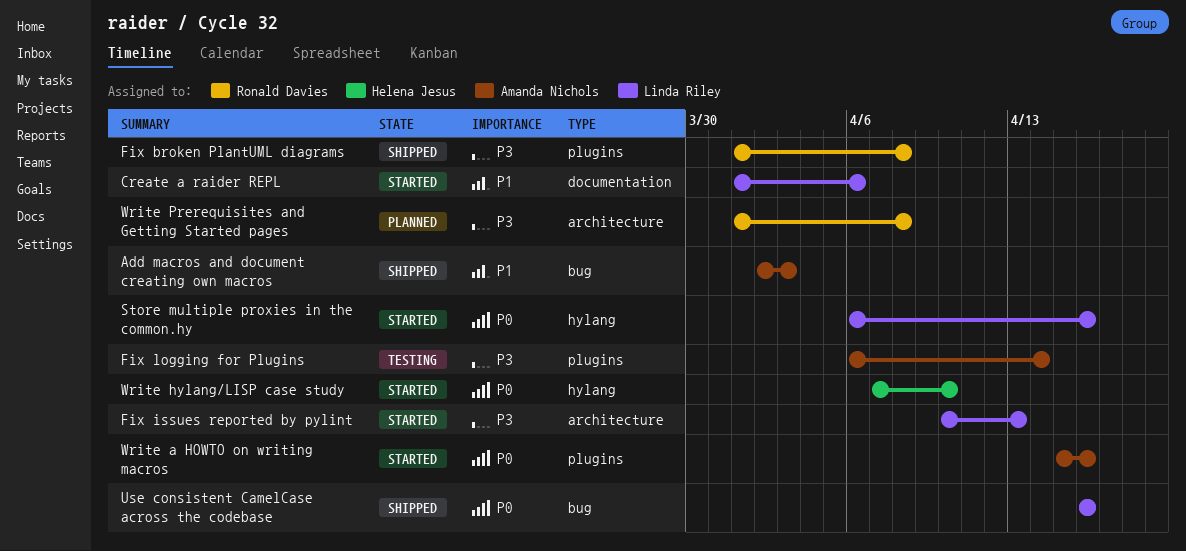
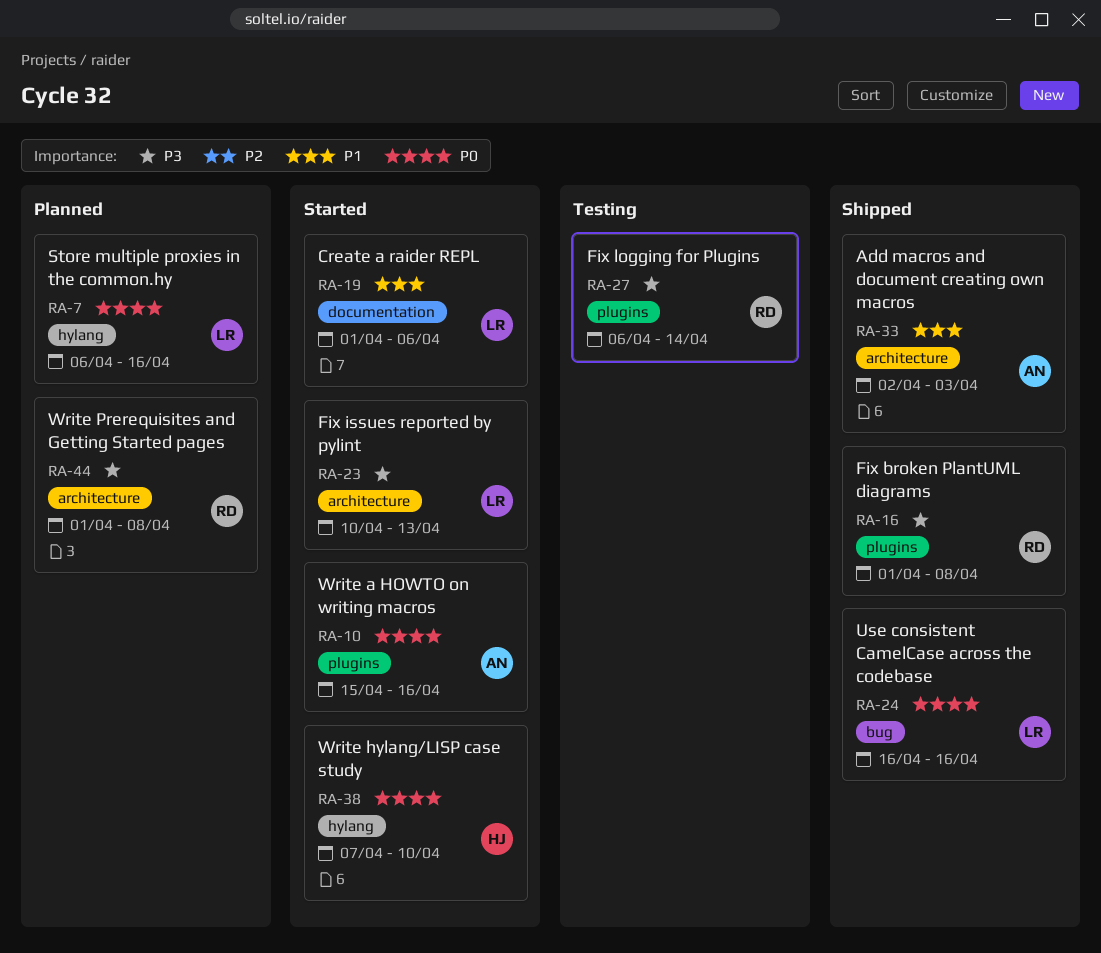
Add macros and document creating own macros, label: bug -> architecture
Fix logging for Plugins, owner: Amanda Nichols -> Ronald Davies
Store multiple proxies in the common.hy, status: Started -> Planned

